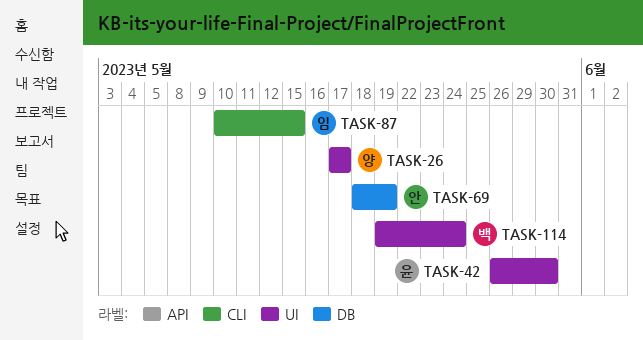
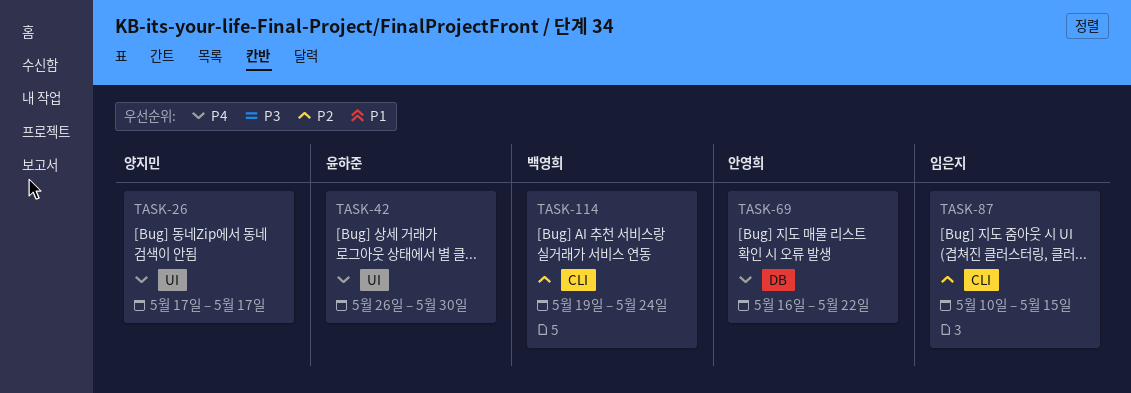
TASK-69, start: May 18 -> May 16
TASK-69, due: May 19 -> May 22
TASK-114, label: UI -> CLI

